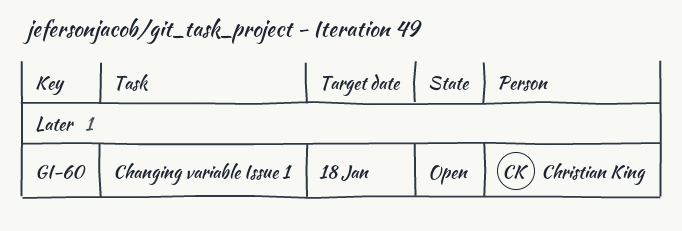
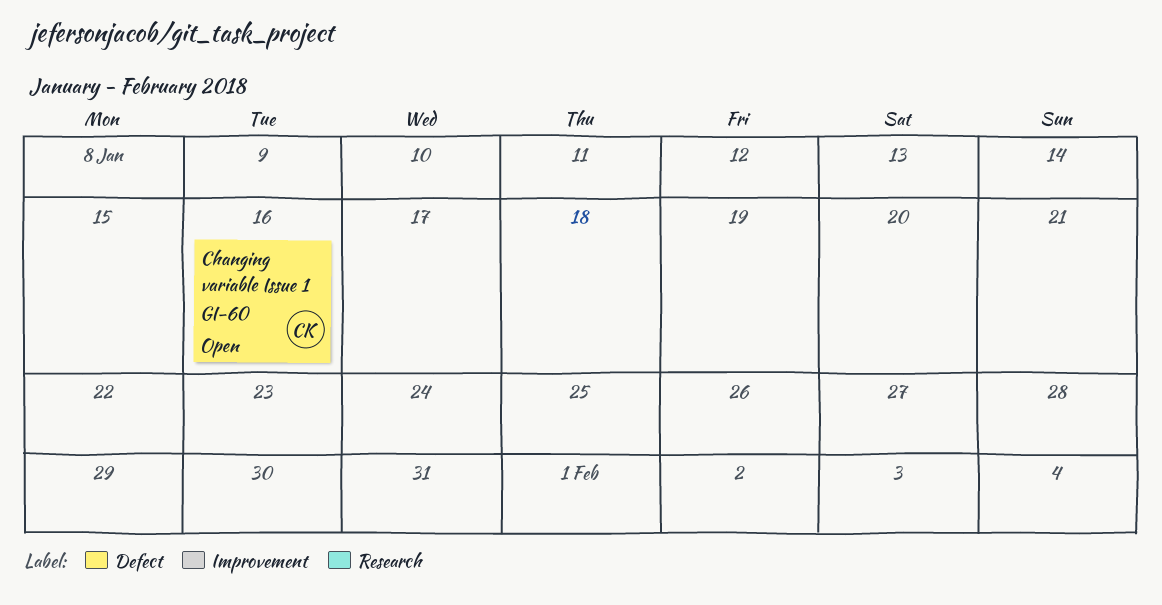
GI-60, due: Jan 18 -> Jan 16

